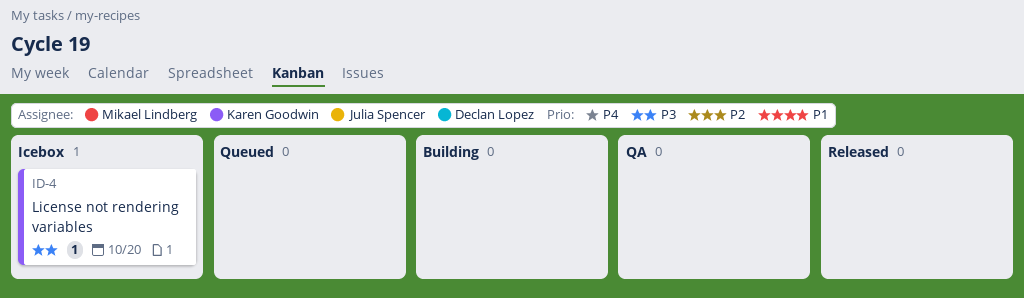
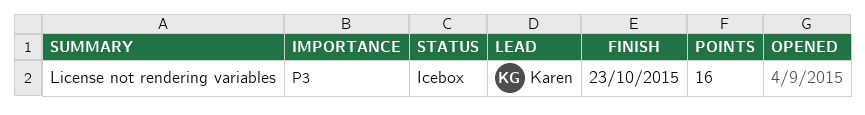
License not rendering variables, estimate: 1 -> 16
License not rendering variables, due: Oct 20 -> Oct 23

